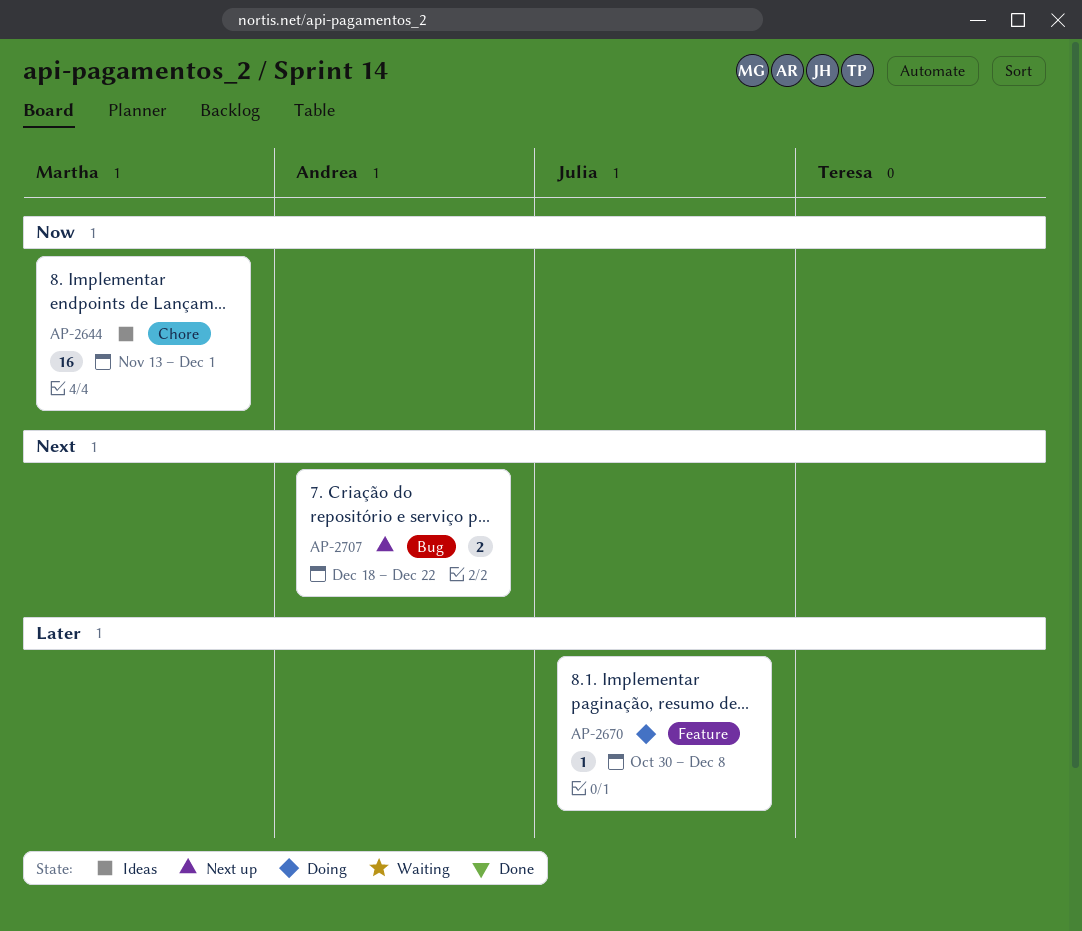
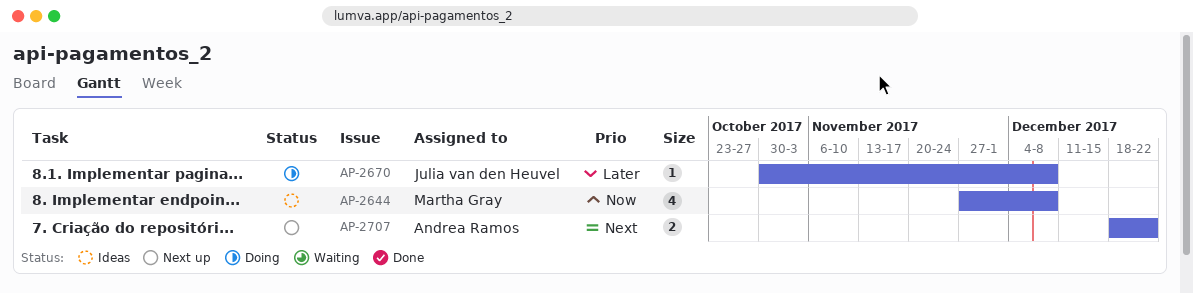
AP-2644, estimate: 16 -> 4
AP-2644, start: Nov 13 -> Nov 27
AP-2644, due: Dec 1 -> Dec 8

